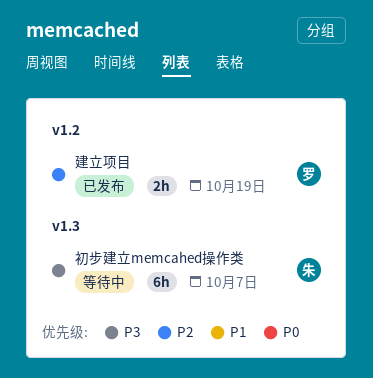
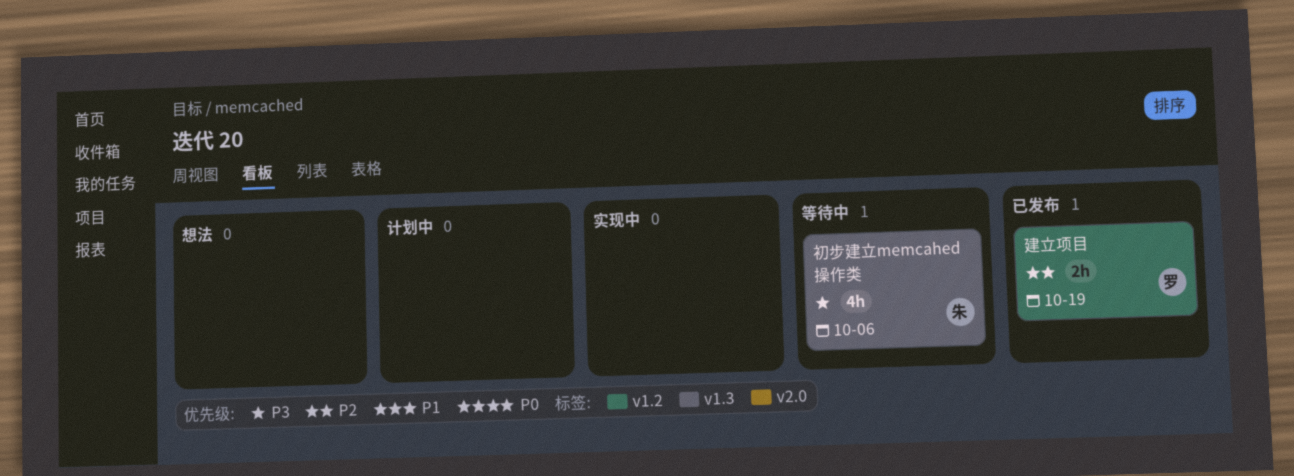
初步建立memcahed操作类, estimate: 6h -> 4h
初步建立memcahed操作类, due: Oct 7 -> Oct 6

